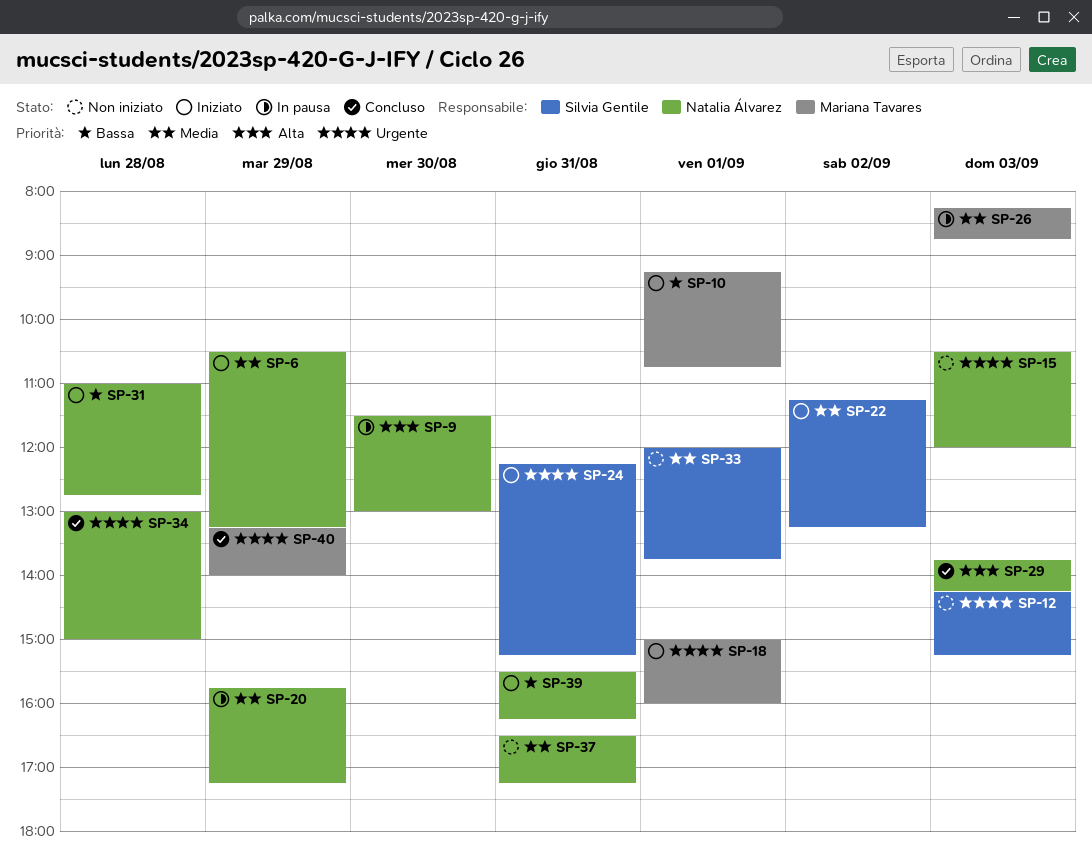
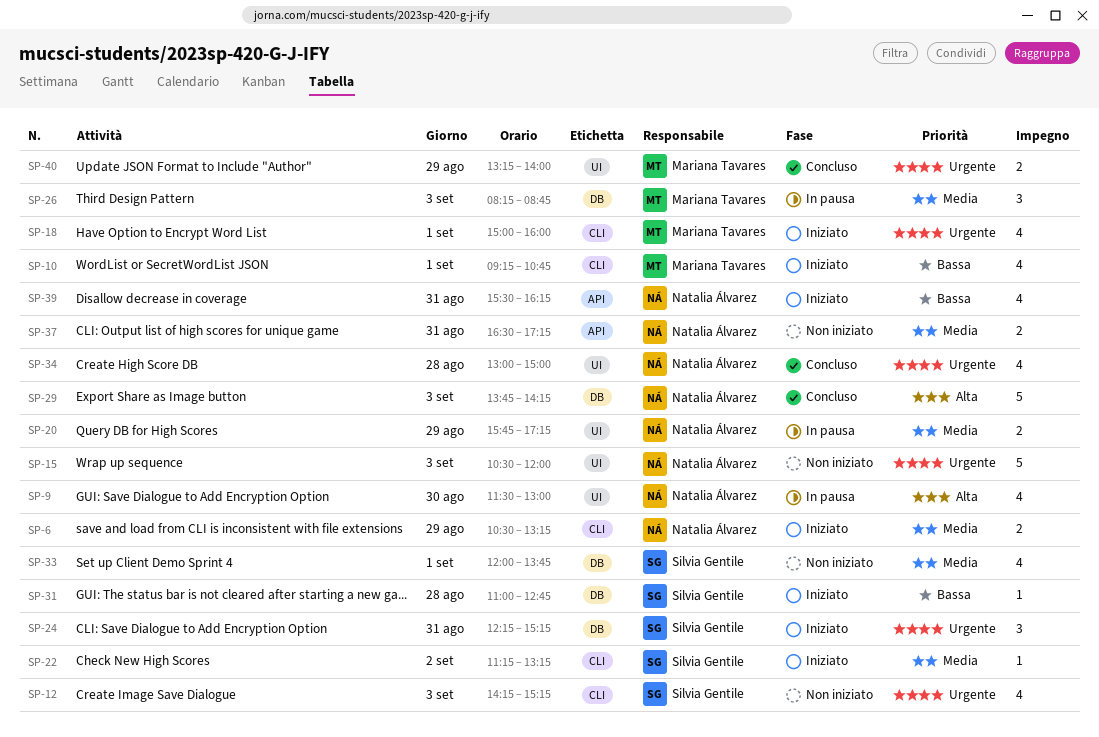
SP-31, owner: Natalia Álvarez -> Silvia Gentile

